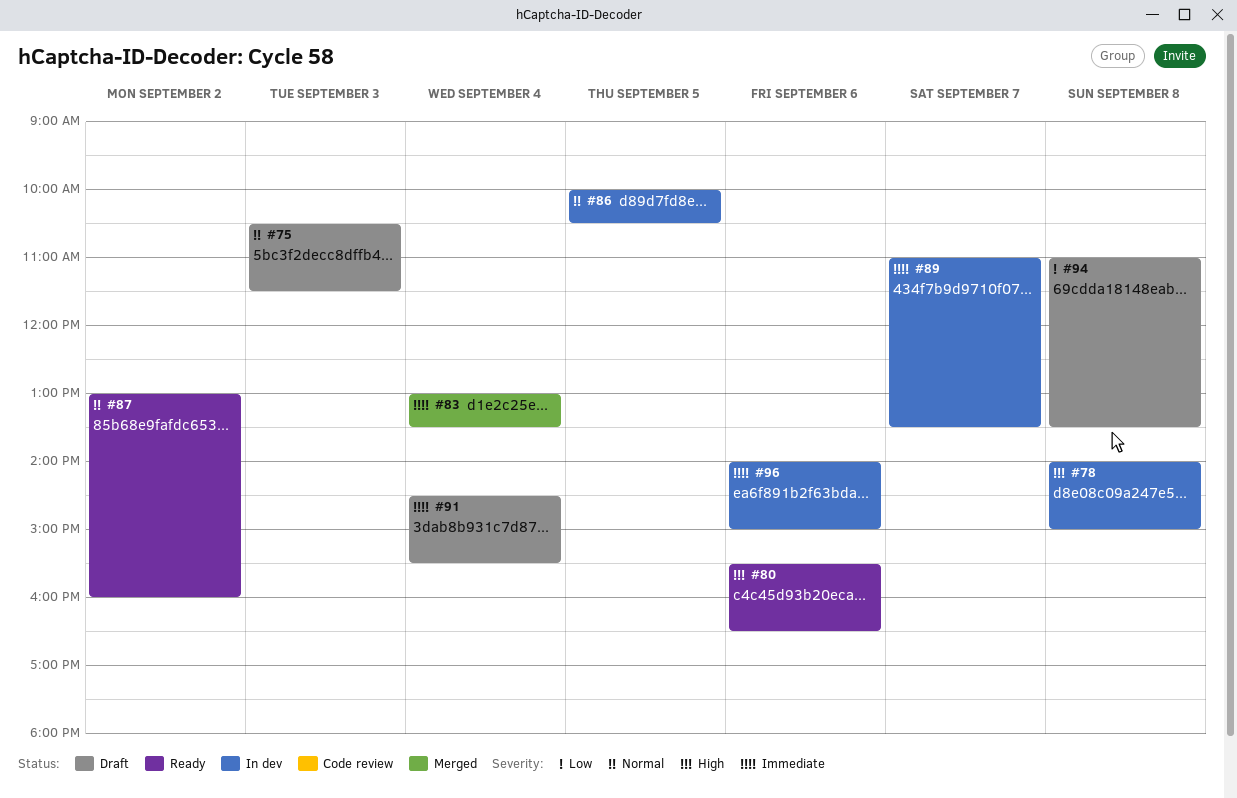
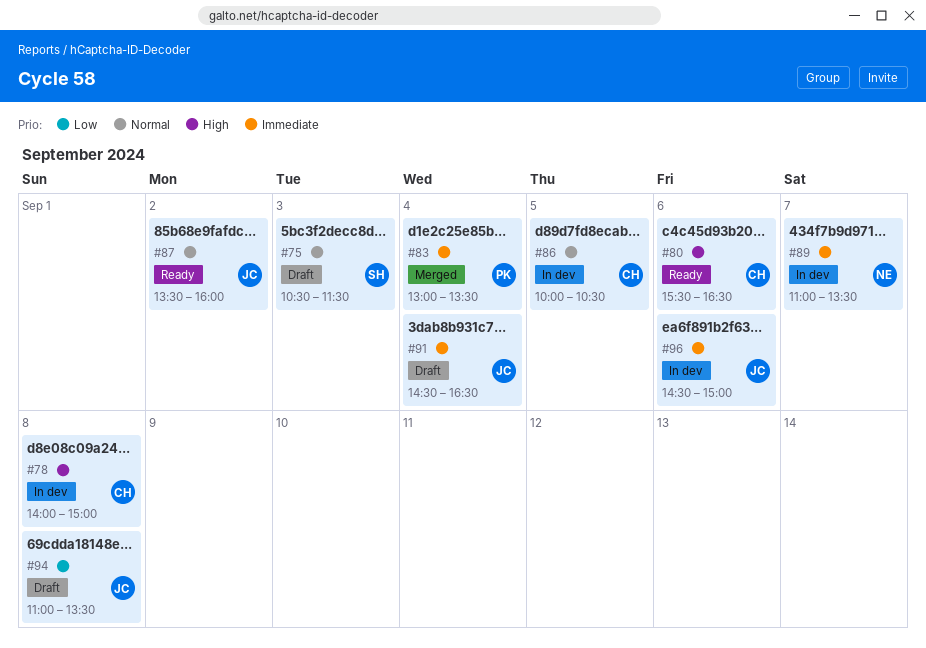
#87, begins: 13:00 -> 13:30
#91, ends: 15:30 -> 16:30
#96, begins: 14:00 -> 14:30

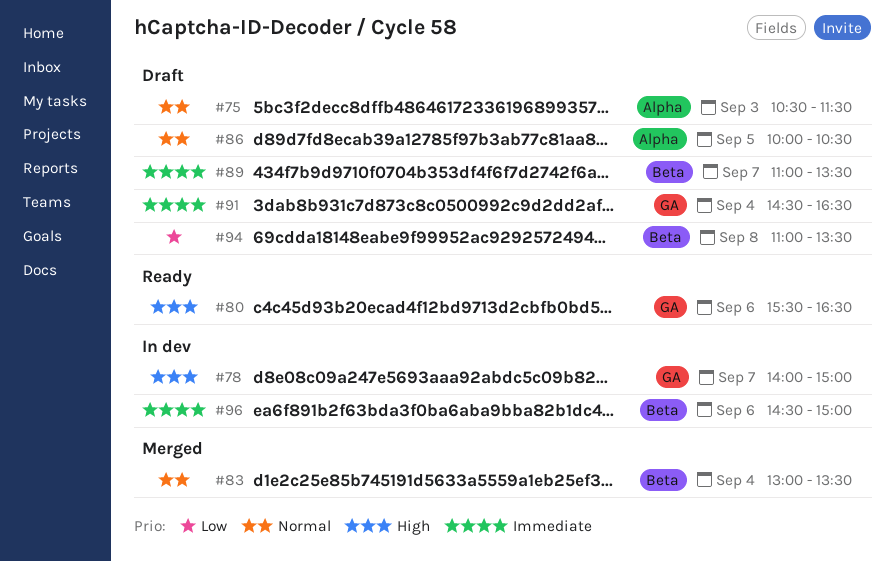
#78, day: Sep 8 -> Sep 7
#83, priority: Immediate -> Normal
#86, status: In dev -> Draft
#87: present -> none
#89, status: In dev -> Draft

